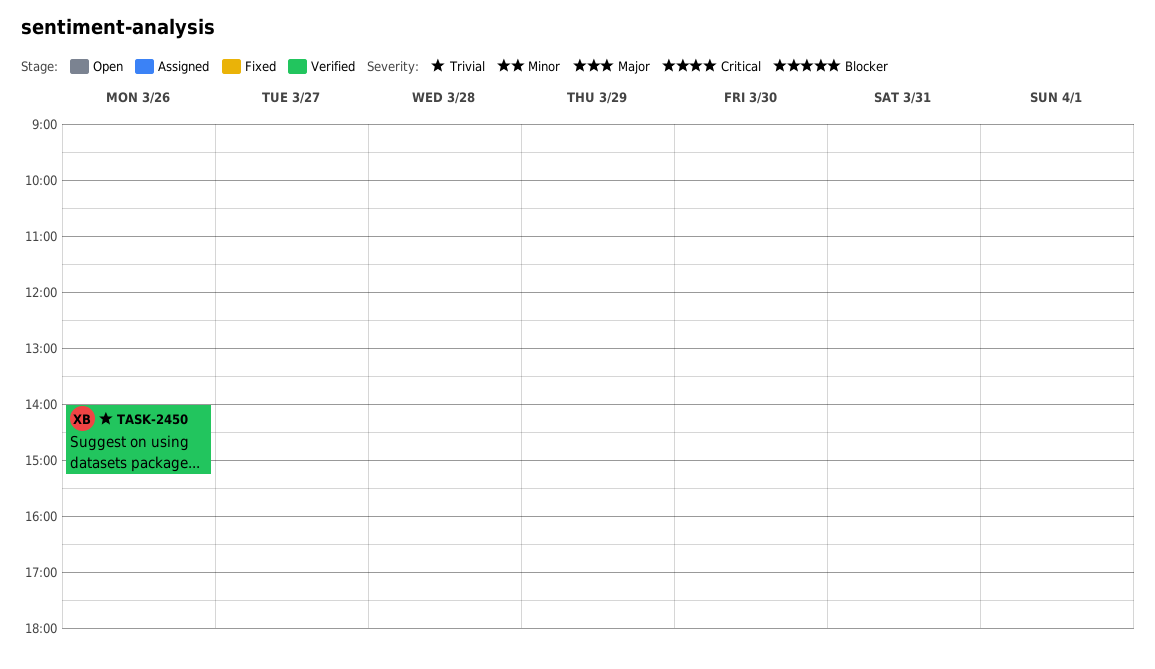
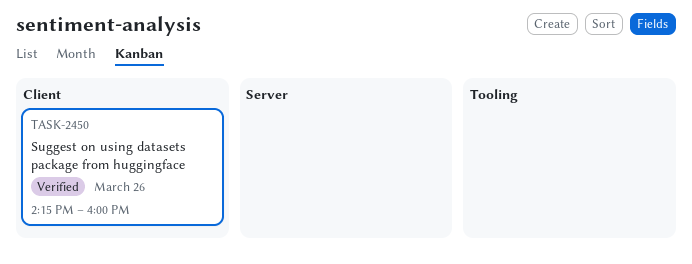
TASK-2450, begins: 14:00 -> 14:15
TASK-2450, ends: 15:15 -> 16:00

